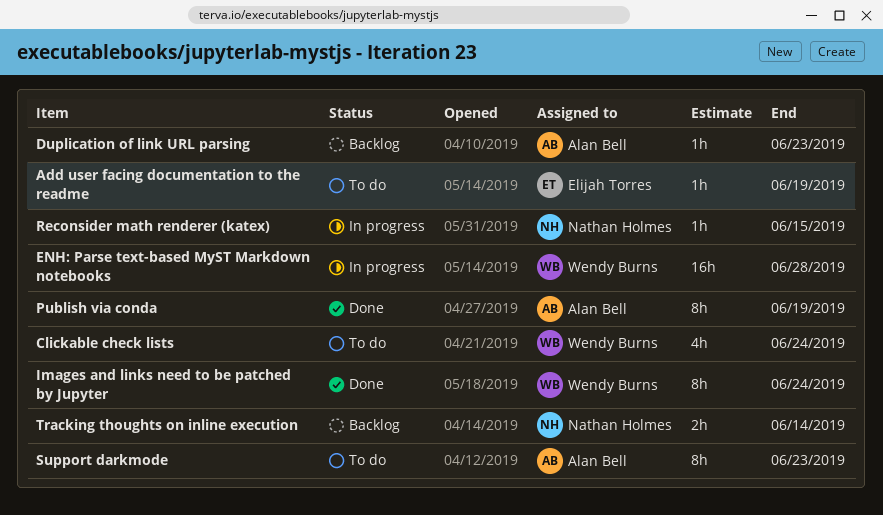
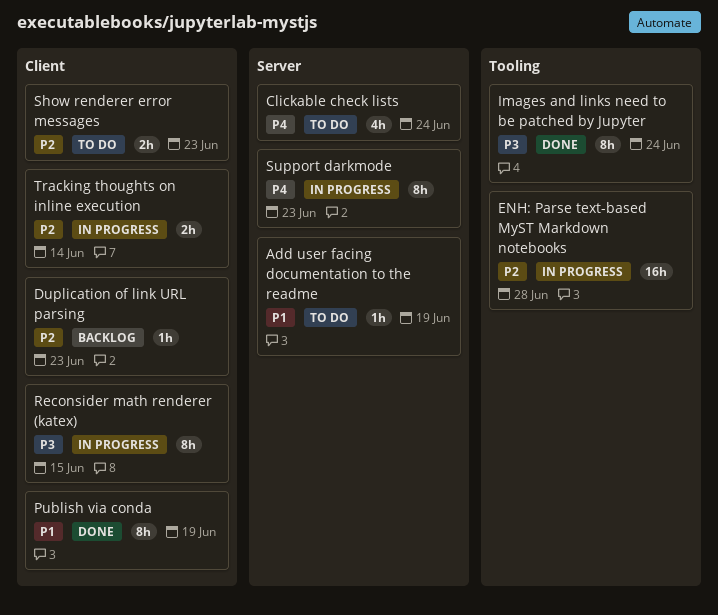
Reconsider math renderer (katex), estimate: 1h -> 8h
Show renderer error messages: none -> present
Support darkmode, status: To do -> In progress
Tracking thoughts on inline execution, status: Backlog -> In progress

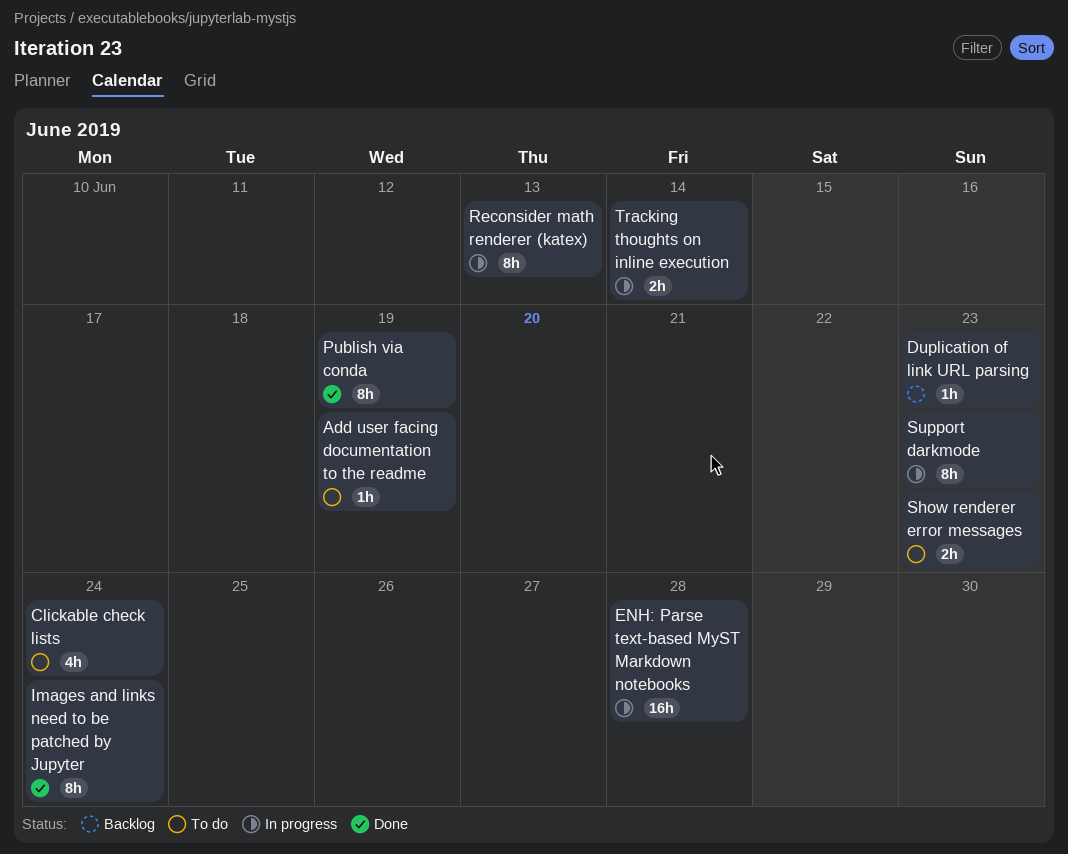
Reconsider math renderer (katex), due: Jun 15 -> Jun 13

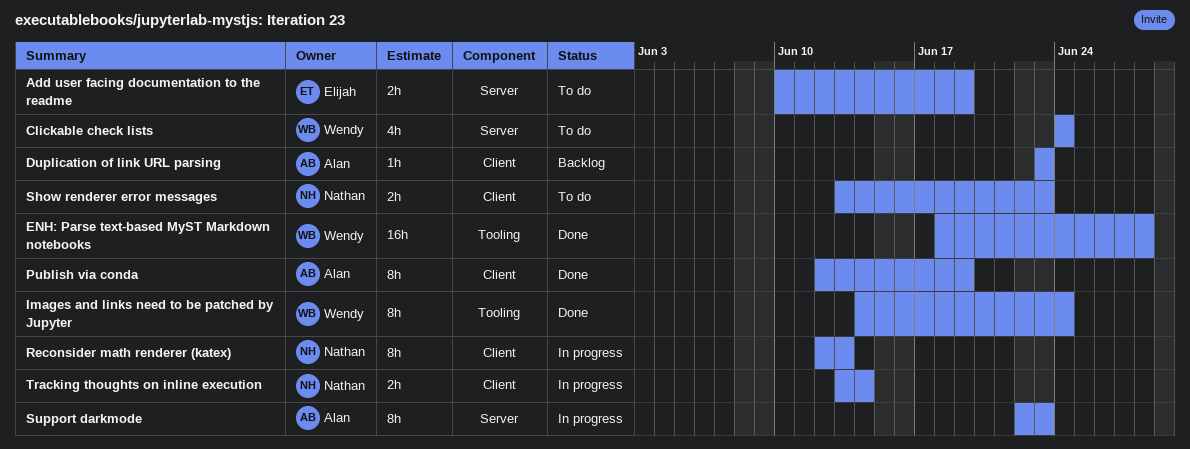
Add user facing documentation to the readme, estimate: 1h -> 2h
ENH: Parse text-based MyST Markdown notebooks, status: In progress -> Done

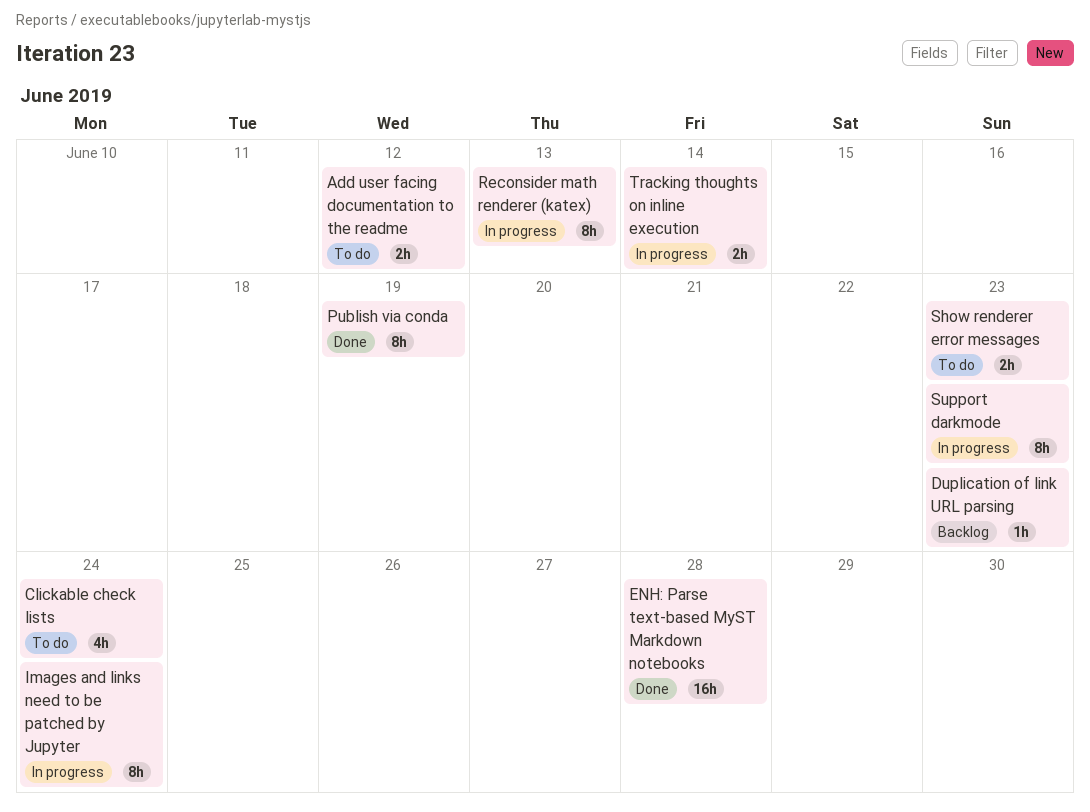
Add user facing documentation to the readme, due: Jun 19 -> Jun 12
Images and links need to be patched by Jupyter, status: Done -> In progress

